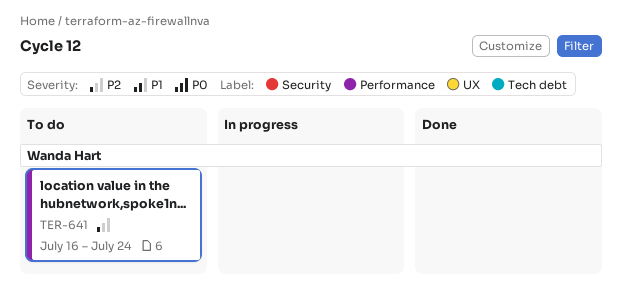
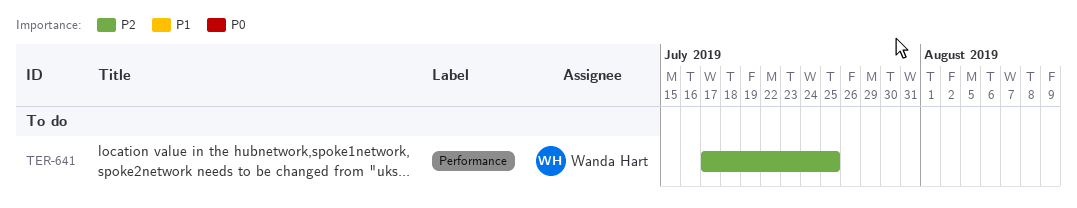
TER-641, start: Jul 16 -> Jul 17
TER-641, due: Jul 24 -> Jul 25

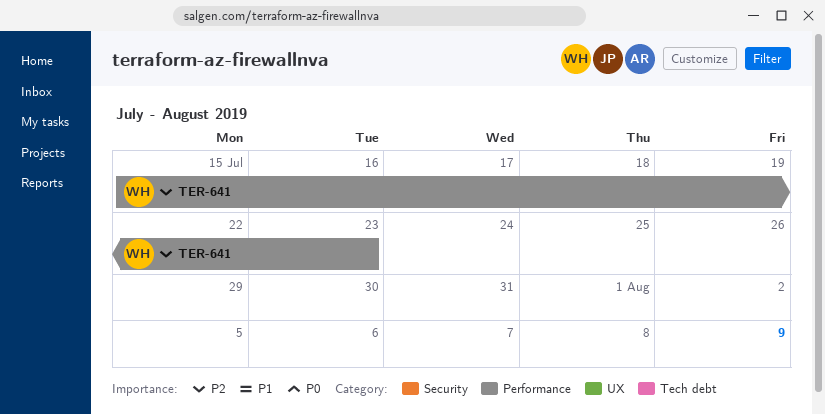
TER-641, start: Jul 17 -> Jul 15
TER-641, due: Jul 25 -> Jul 23

